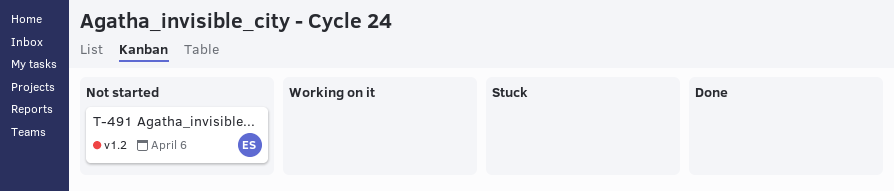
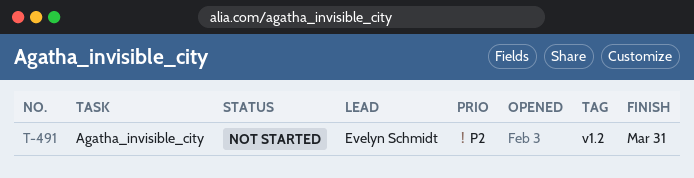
T-491, due: Apr 6 -> Mar 31

